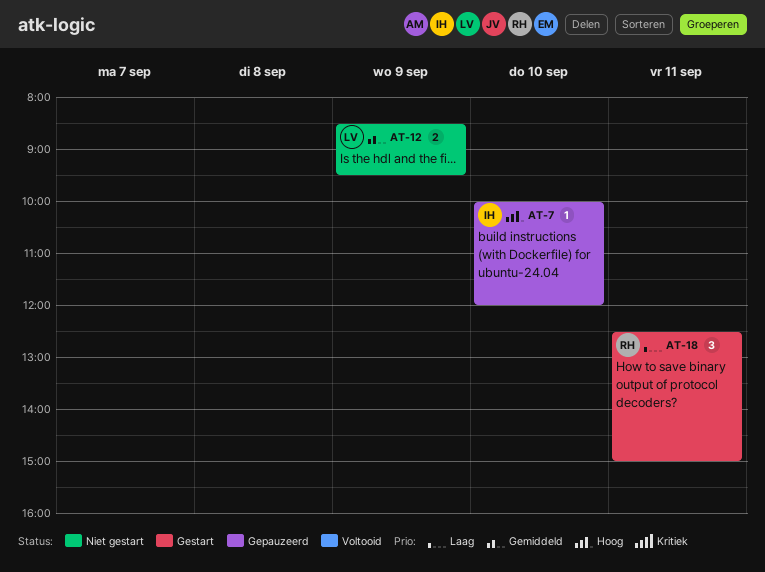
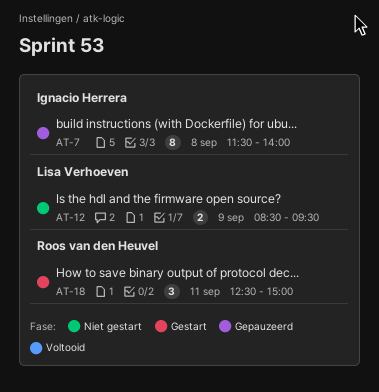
AT-7, estimate: 1 -> 8
AT-7, day: Sep 10 -> Sep 8
AT-7, begins: 10:00 -> 11:30
AT-7, ends: 12:00 -> 14:00

